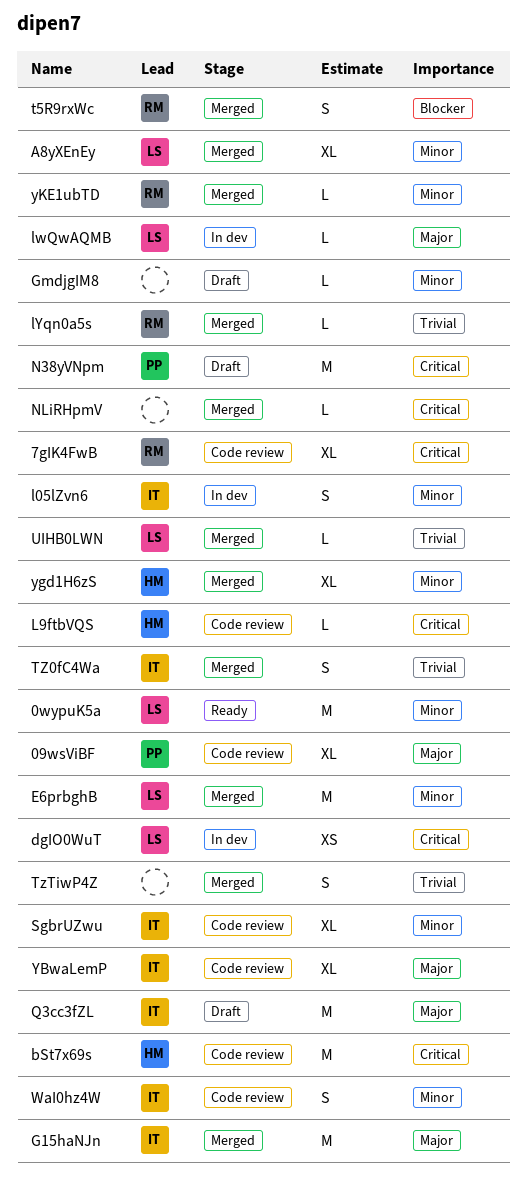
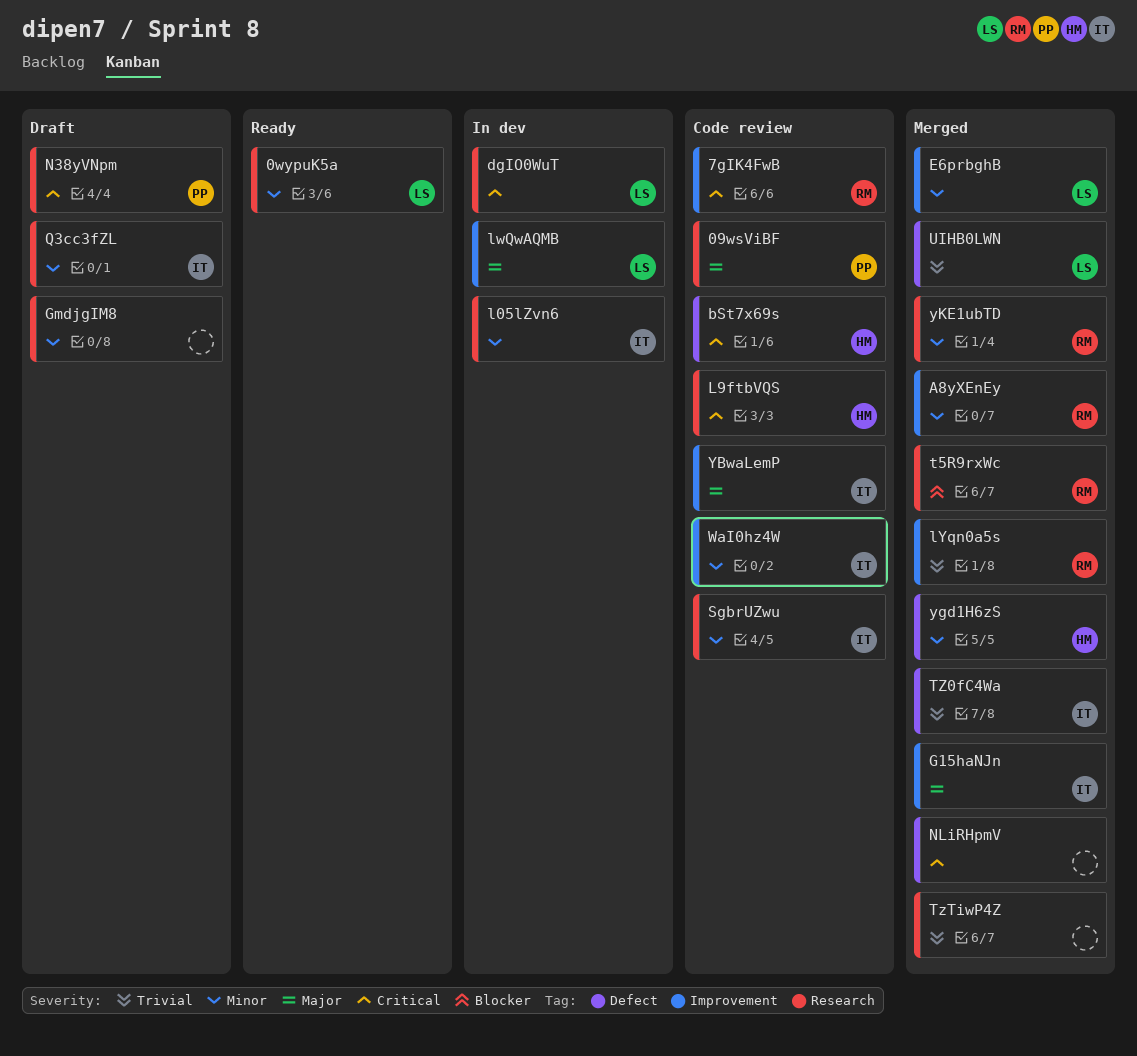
A8yXEnEy, owner: LS -> RM
Q3cc3fZL, priority: Major -> Minor

